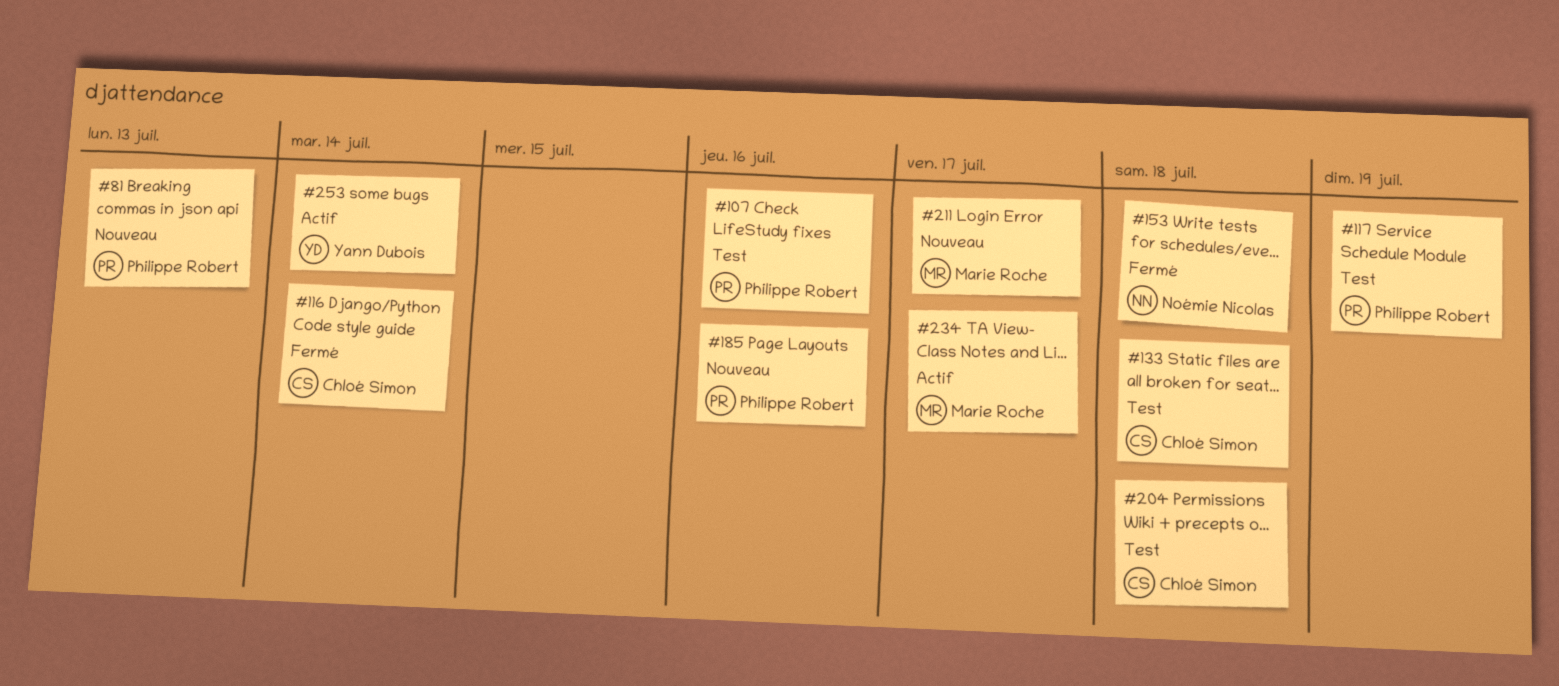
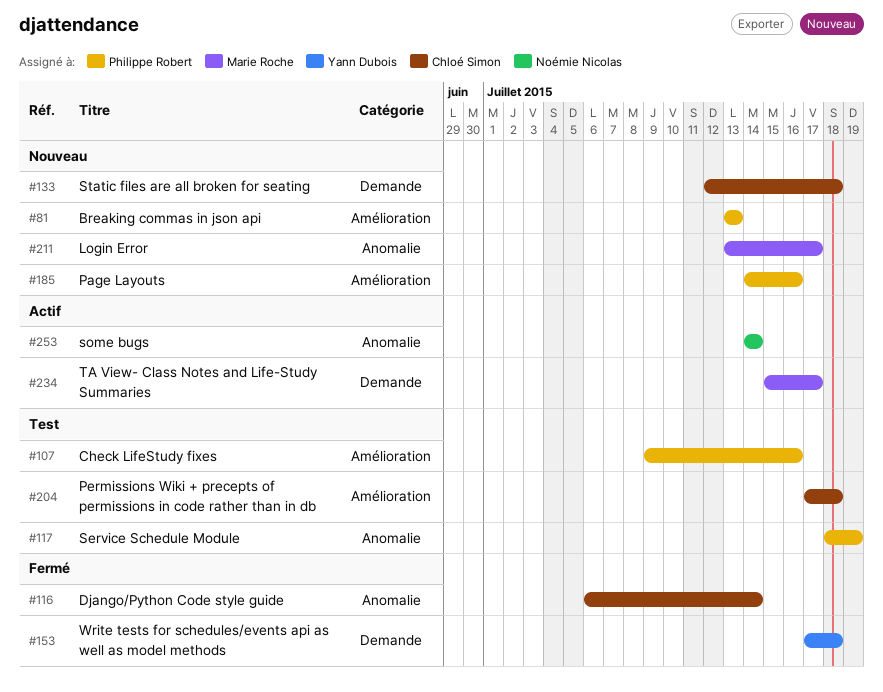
#133, status: Test -> Nouveau
#153, owner: Noémie Nicolas -> Yann Dubois
#253, owner: Yann Dubois -> Noémie Nicolas

